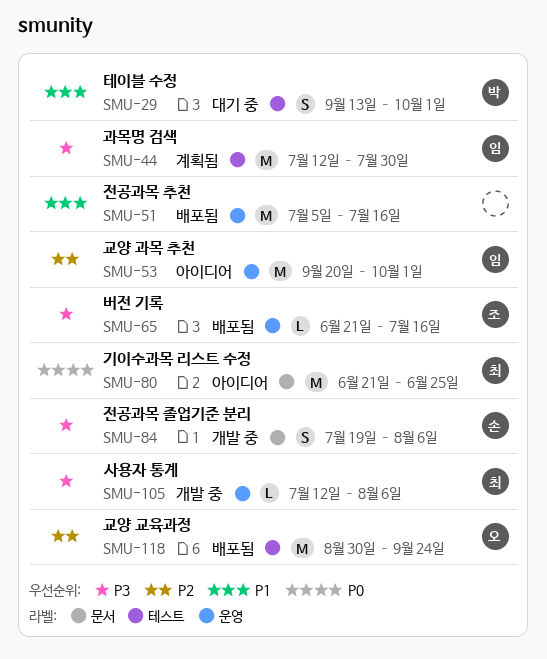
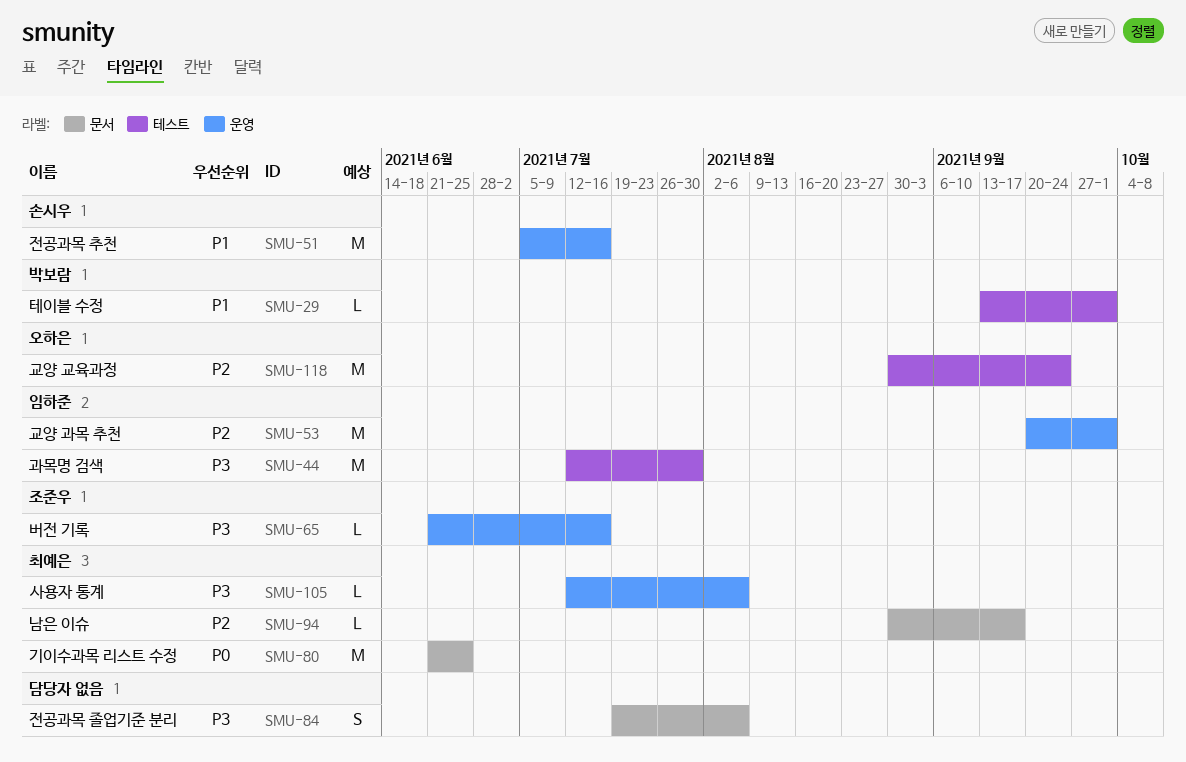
SMU-29, estimate: S -> L
SMU-51, owner: none -> 손시우
SMU-84, owner: 손시우 -> none
SMU-94: none -> present

